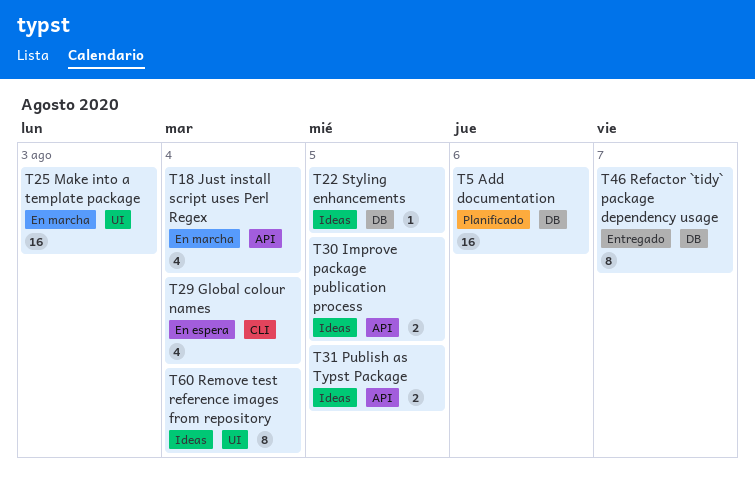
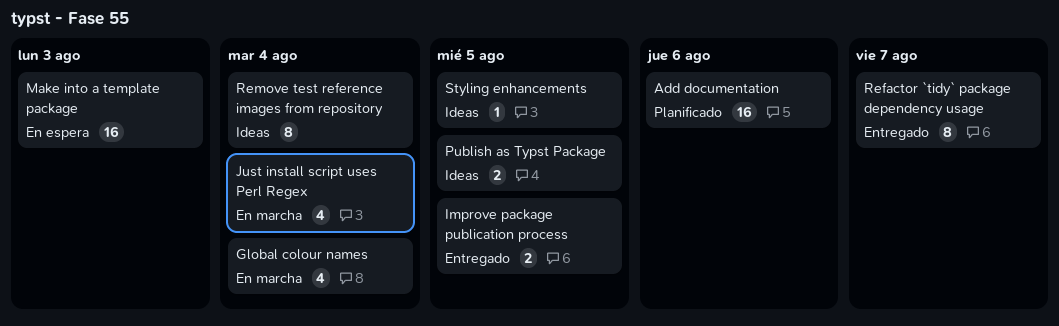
Global colour names, status: En espera -> En marcha
Improve package publication process, status: Ideas -> Entregado
Make into a template package, status: En marcha -> En espera

